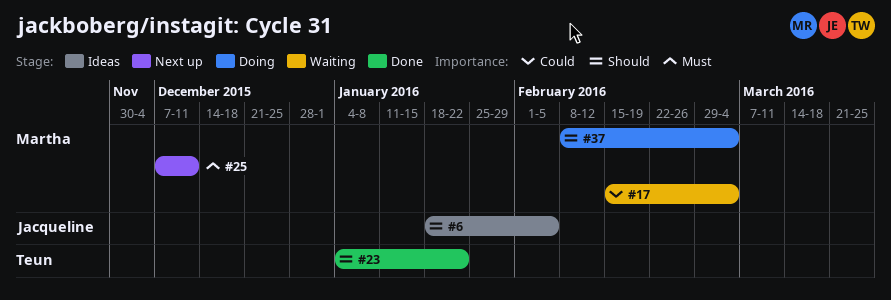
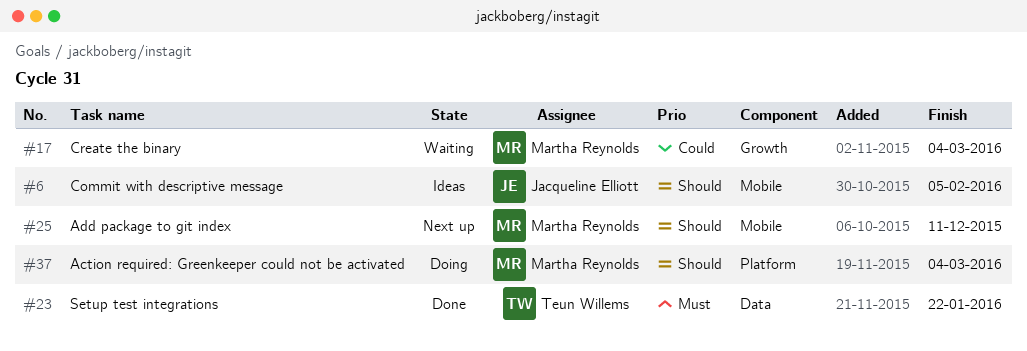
#23, priority: Should -> Must
#25, priority: Must -> Should

